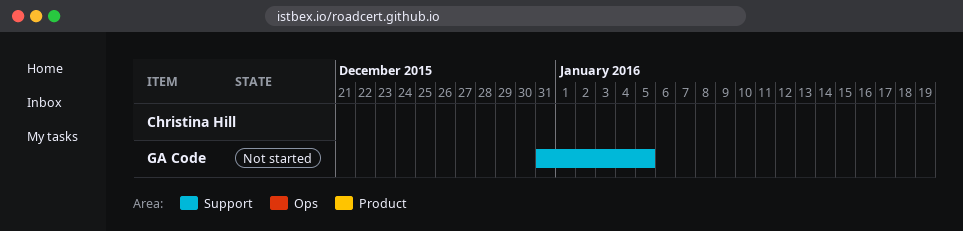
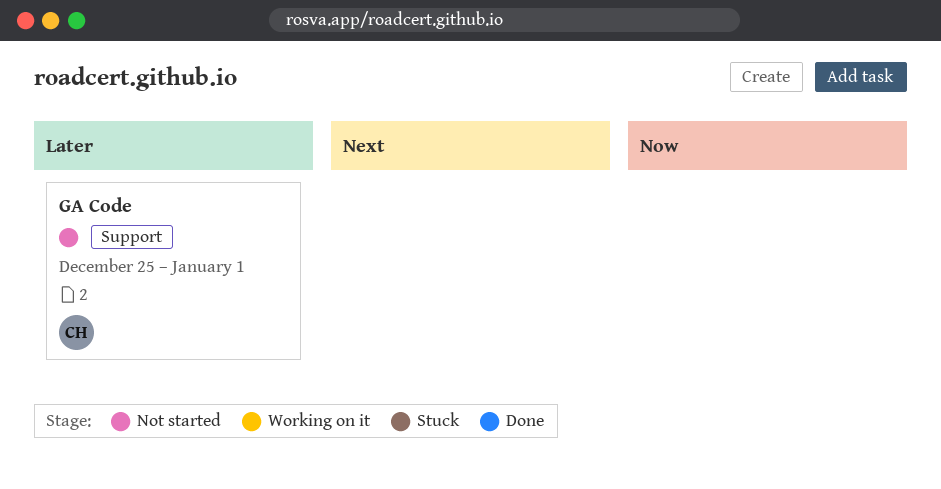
GA Code, start: Dec 31 -> Dec 25
GA Code, due: Jan 5 -> Jan 1

